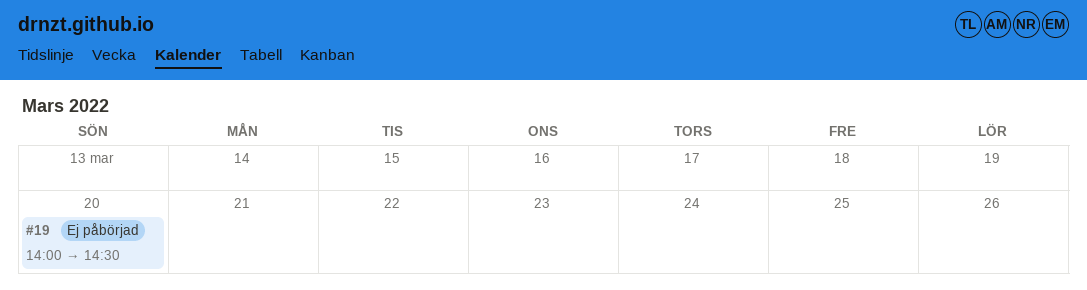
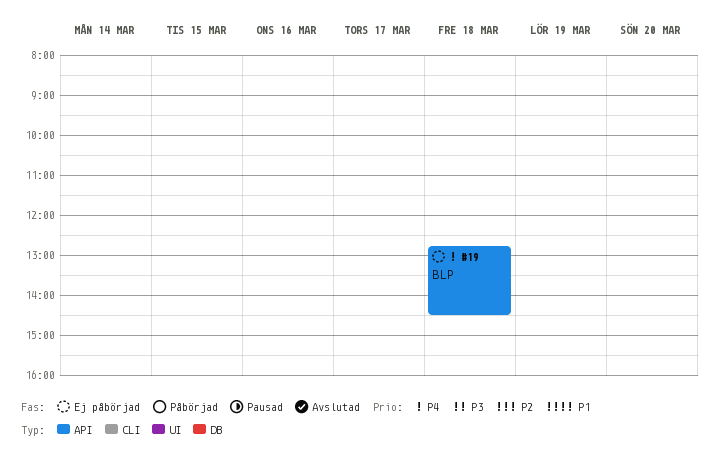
#19, day: Mar 20 -> Mar 18
#19, begins: 14:00 -> 12:45

